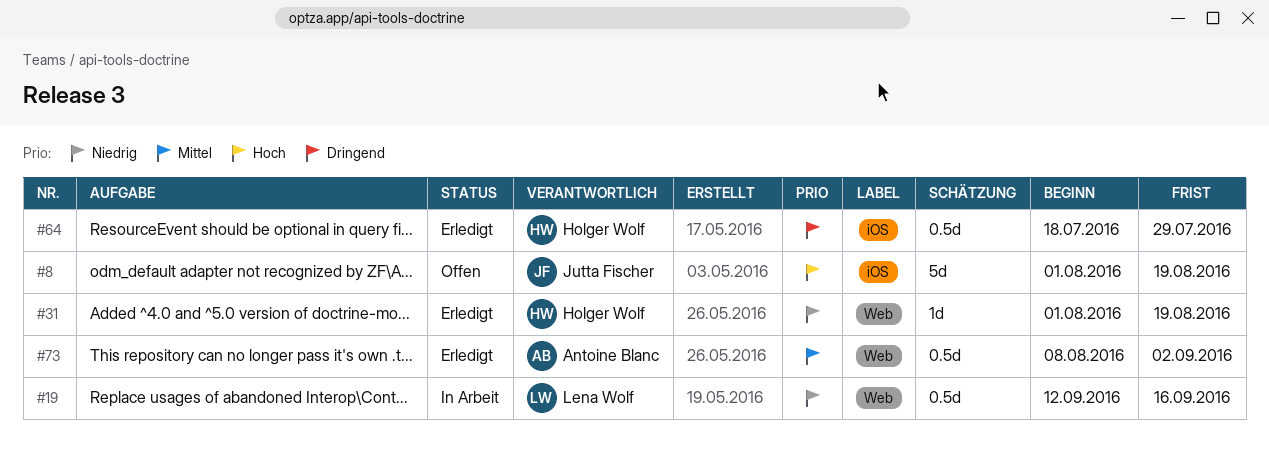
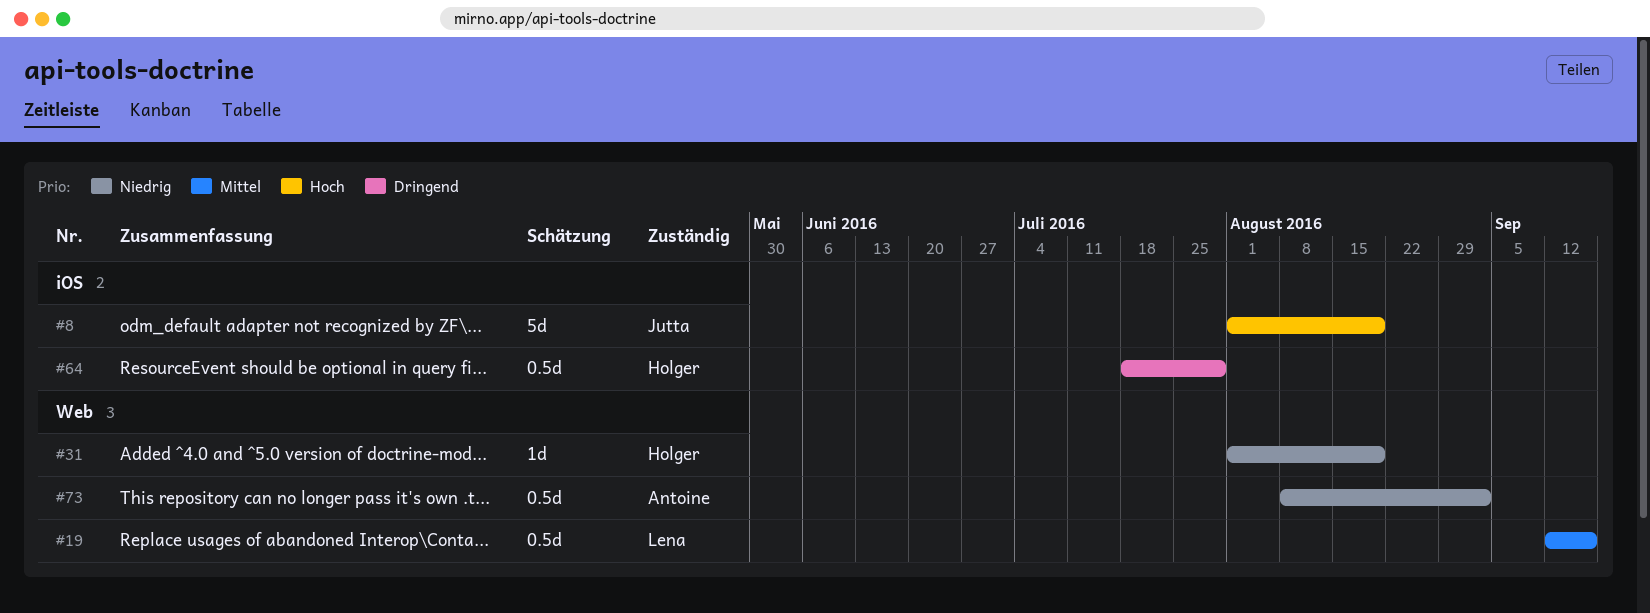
#19, priority: Niedrig -> Mittel
#73, priority: Mittel -> Niedrig

